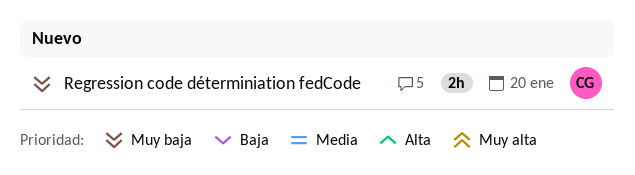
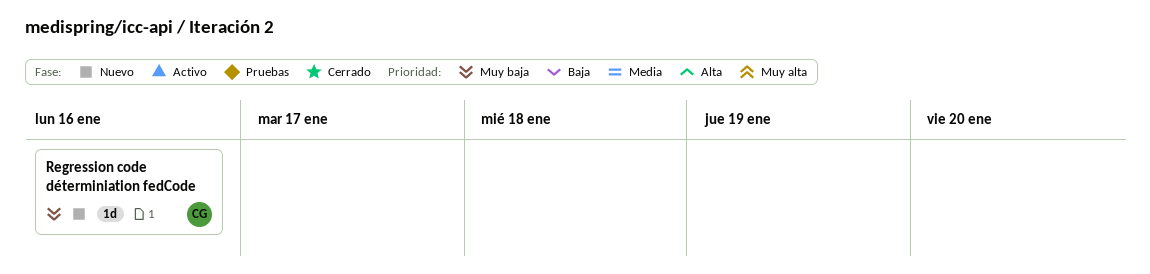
Regression code déterminiation fedCode, estimate: 2h -> 1d
Regression code déterminiation fedCode, due: Jan 20 -> Jan 16

